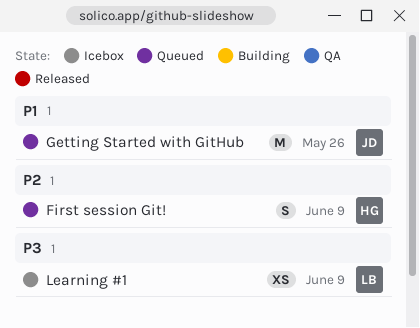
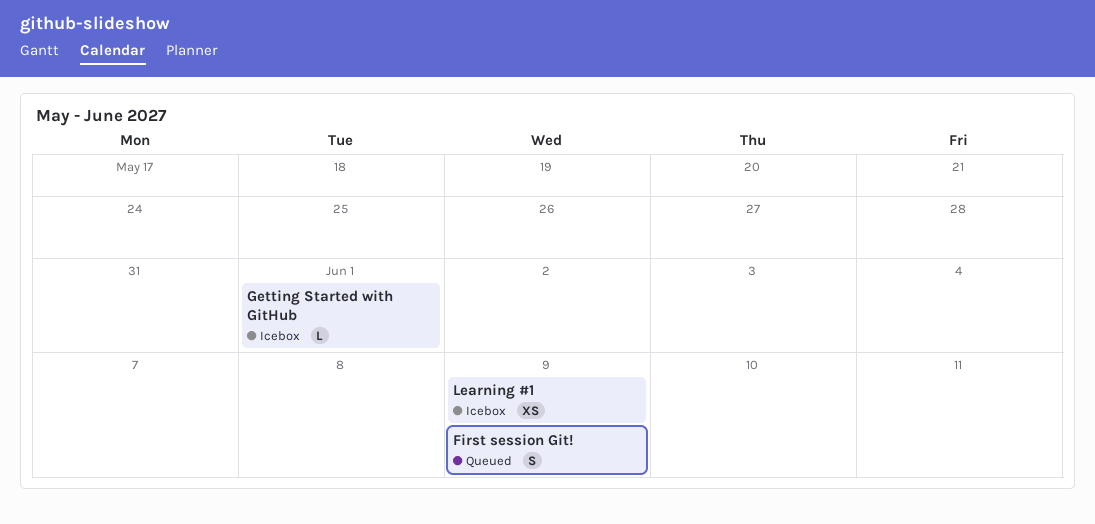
Getting Started with GitHub, status: Queued -> Icebox
Getting Started with GitHub, estimate: M -> L
Getting Started with GitHub, due: May 26 -> Jun 1

